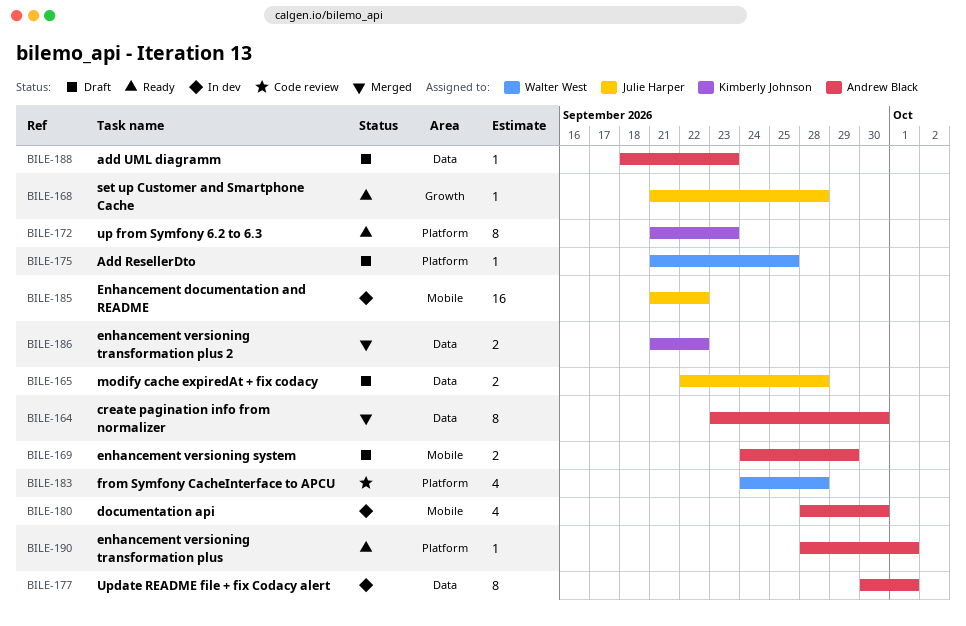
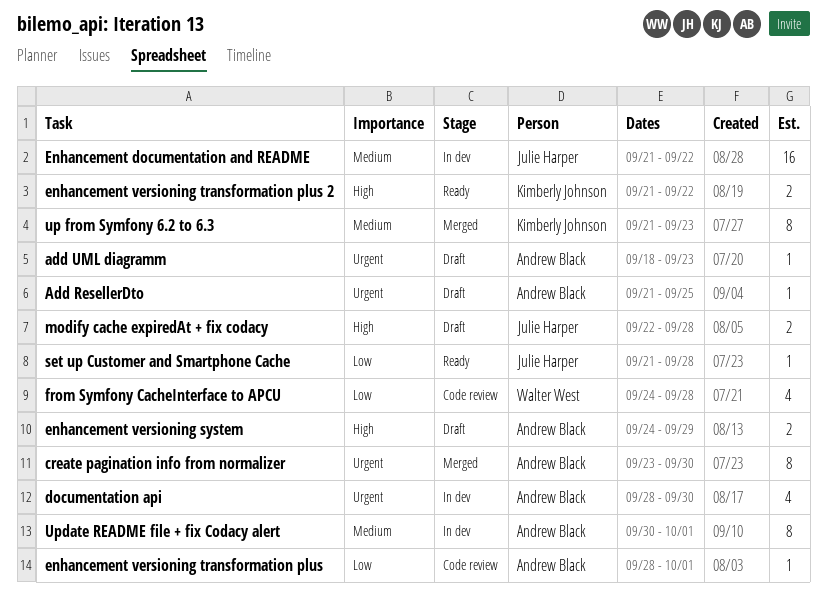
Add ResellerDto, owner: Walter West -> Andrew Black
enhancement versioning transformation plus, status: Ready -> Code review
enhancement versioning transformation plus 2, status: Merged -> Ready
up from Symfony 6.2 to 6.3, status: Ready -> Merged

